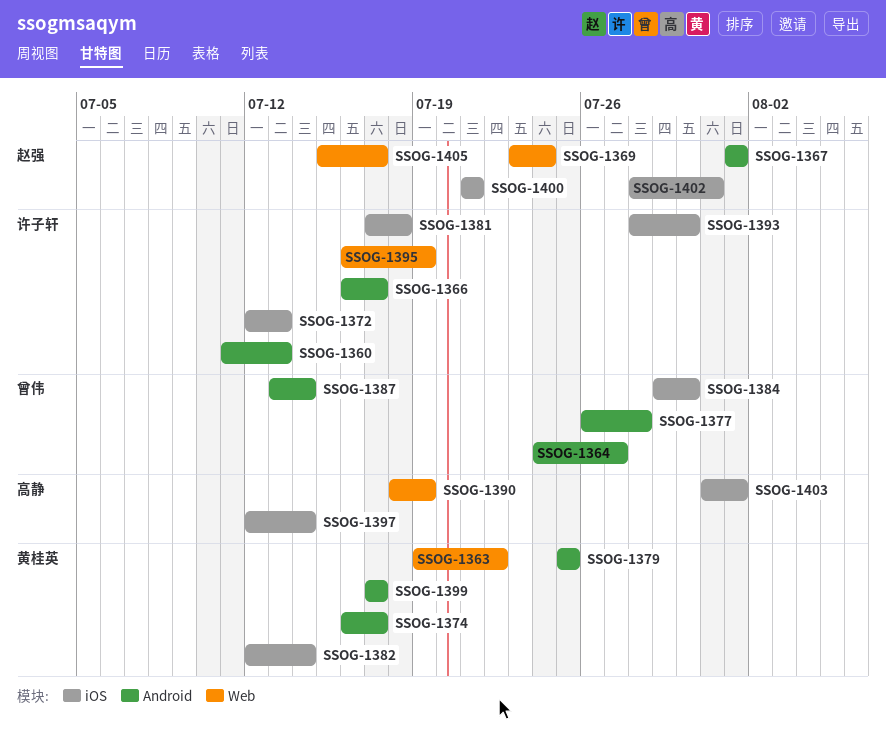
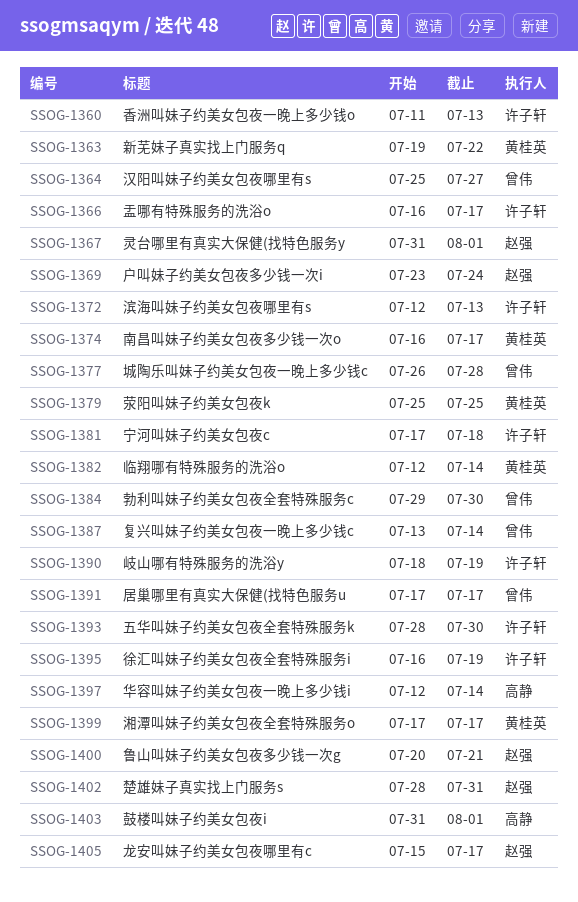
SSOG-1364, start: Jul 24 -> Jul 25
SSOG-1367, start: Aug 1 -> Jul 31
SSOG-1390, owner: 高静 -> 许子轩
SSOG-1391: none -> present
SSOG-1400, start: Jul 21 -> Jul 20

